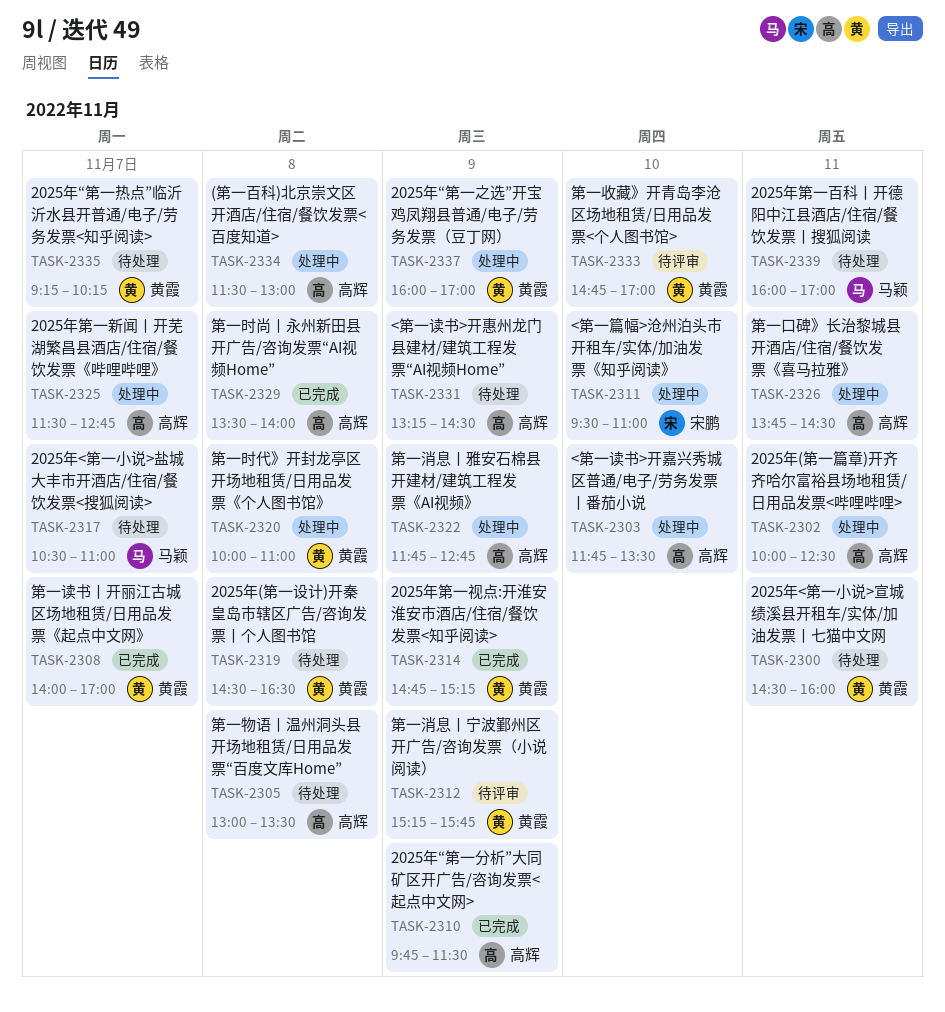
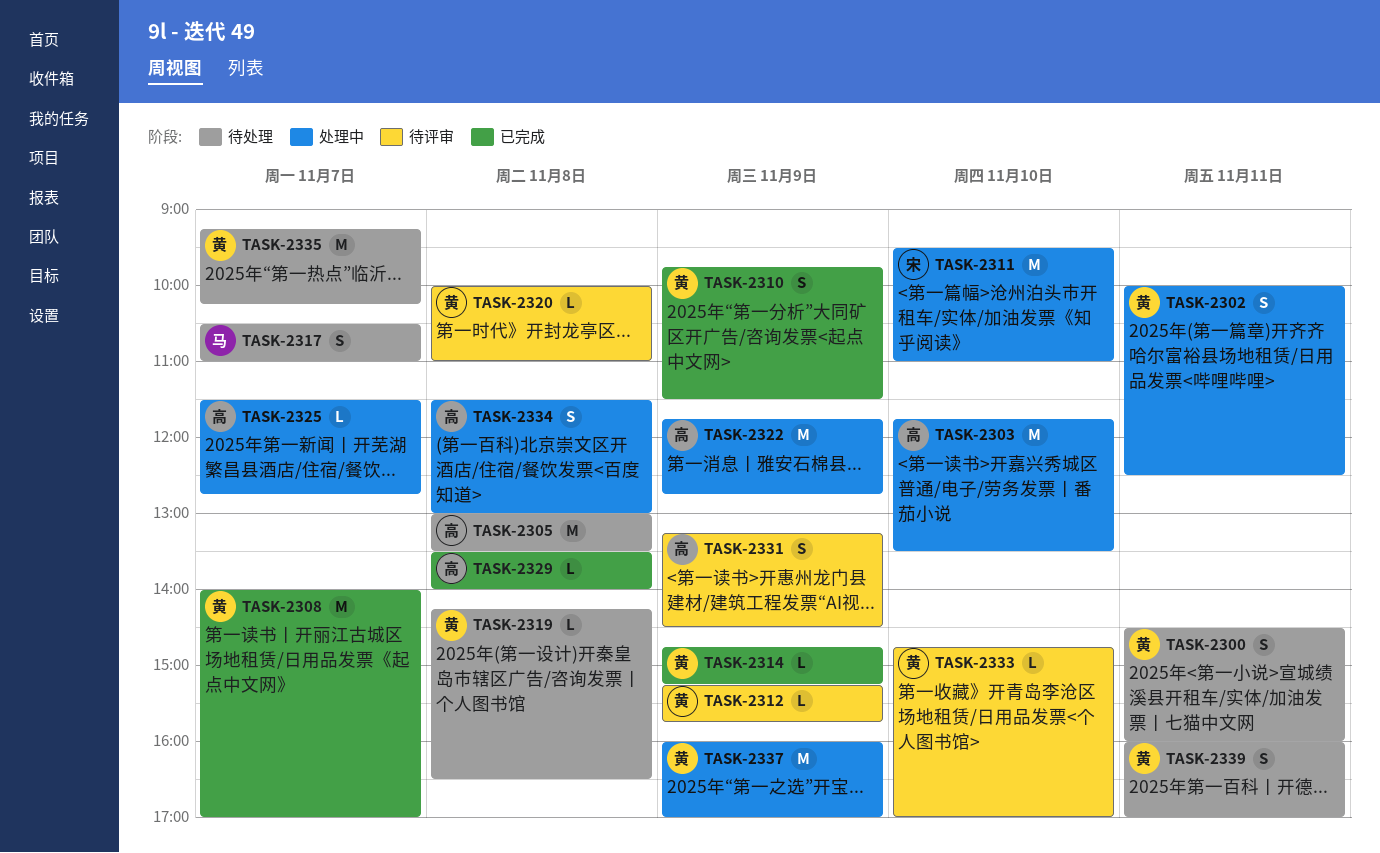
TASK-2302, owner: 高辉 -> 黄霞
TASK-2310, owner: 高辉 -> 黄霞
TASK-2319, begins: 14:30 -> 14:15
TASK-2320, status: 处理中 -> 待评审
TASK-2326: present -> none
TASK-2331, status: 待处理 -> 待评审
TASK-2339, owner: 马颖 -> 黄霞

